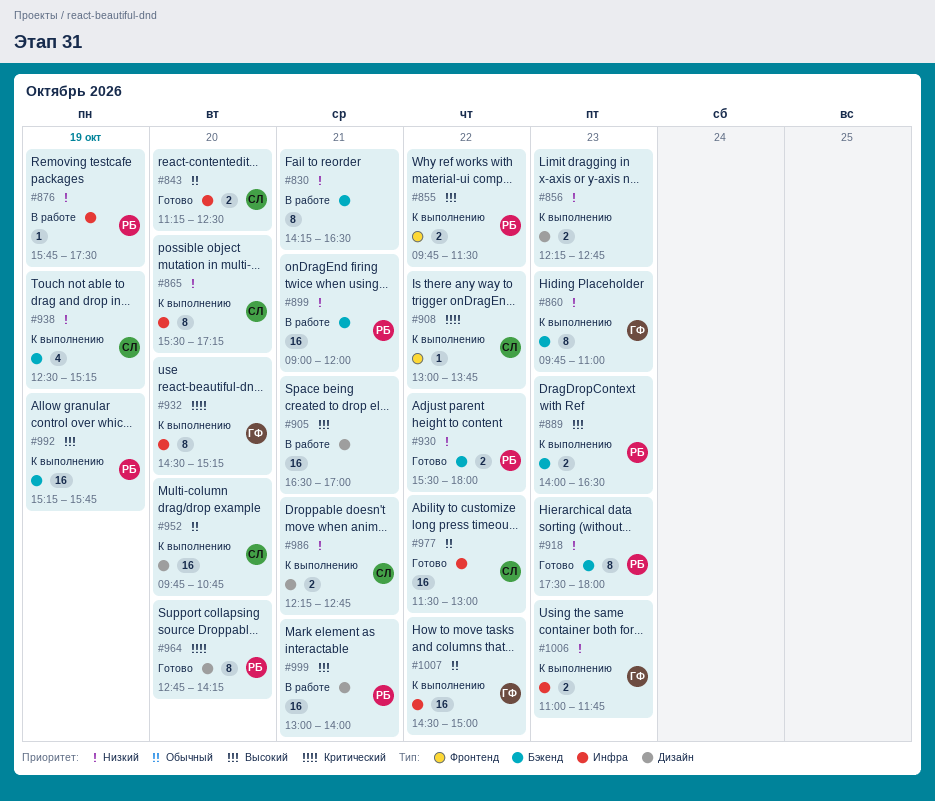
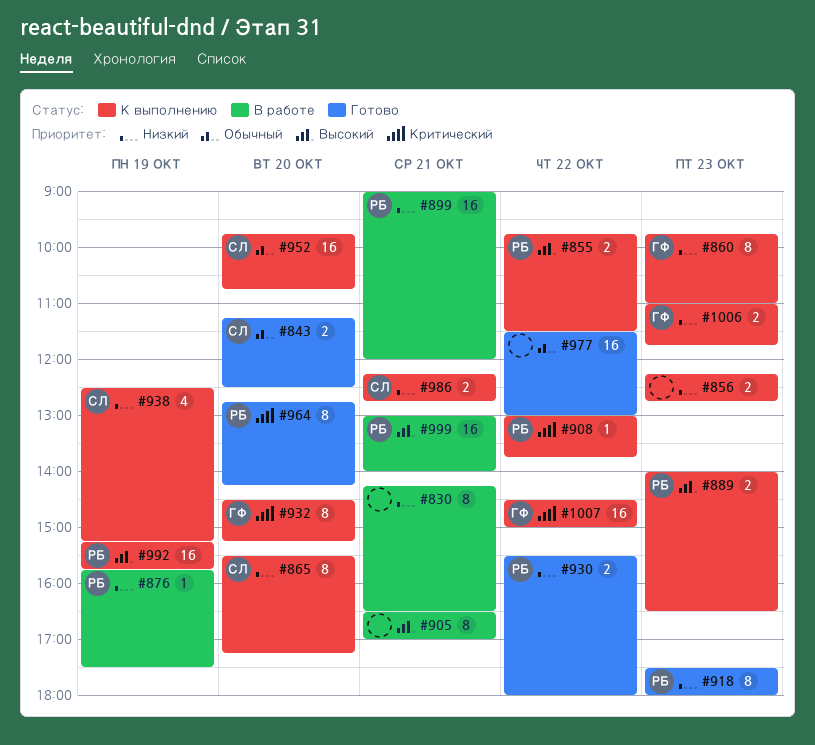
#905, estimate: 16 -> 8
#908, owner: СЛ -> РБ
#977, owner: СЛ -> none
#1007, priority: Обычный -> Критический

